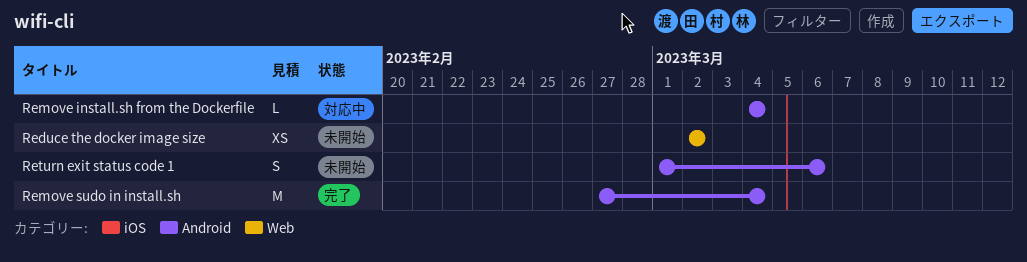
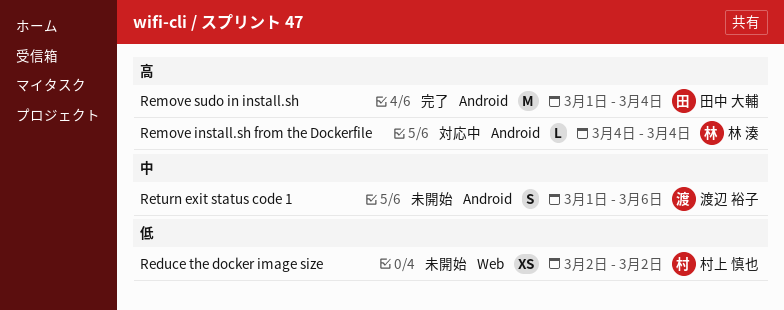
Remove sudo in install.sh, start: Feb 27 -> Mar 1

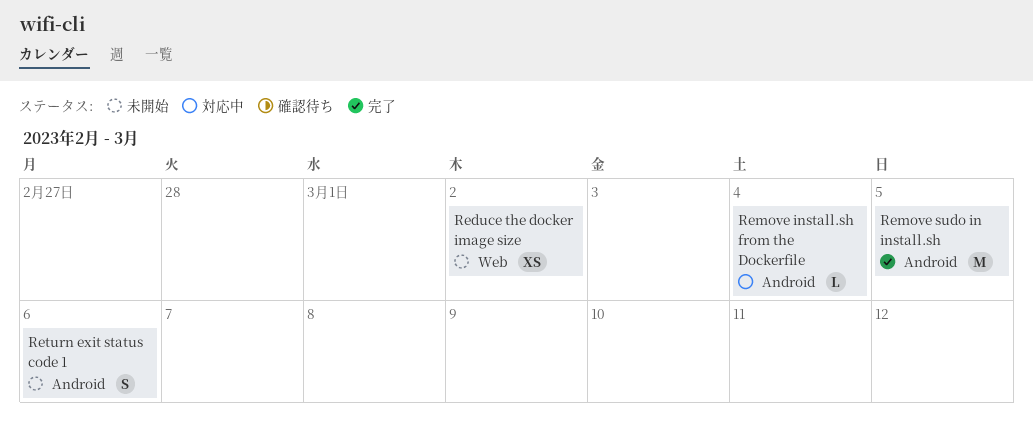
Remove sudo in install.sh, due: Mar 4 -> Mar 5

